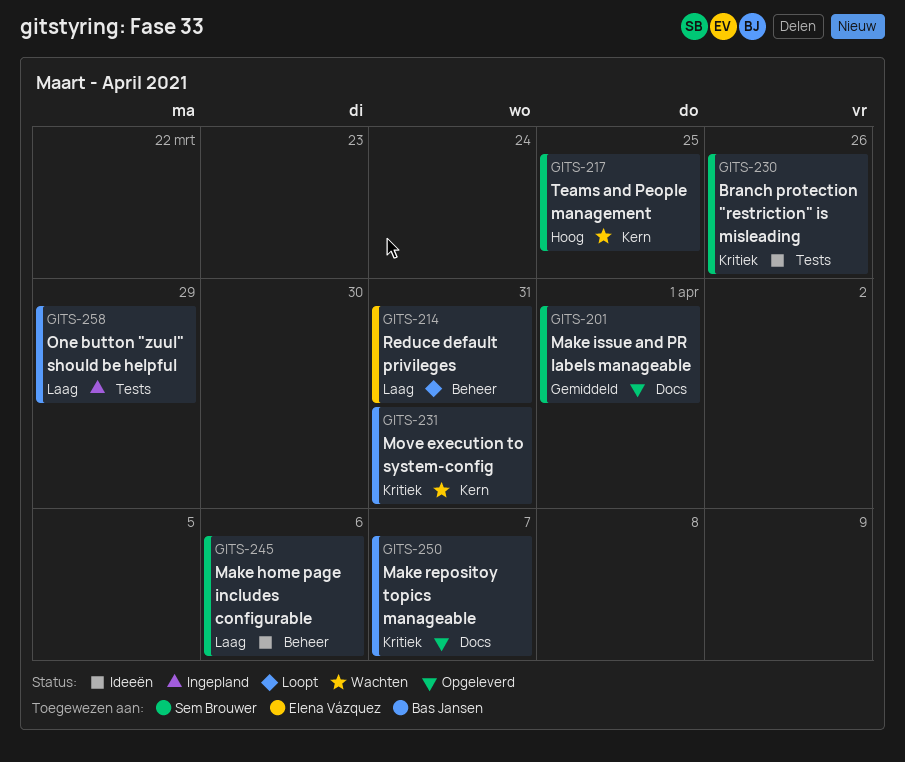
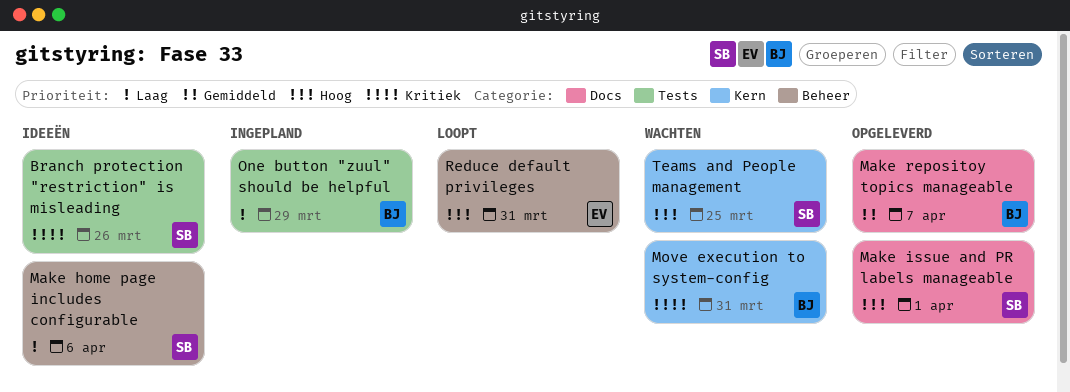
Make issue and PR labels manageable, priority: Gemiddeld -> Hoog
Make repositoy topics manageable, priority: Kritiek -> Gemiddeld
Reduce default privileges, priority: Laag -> Hoog

